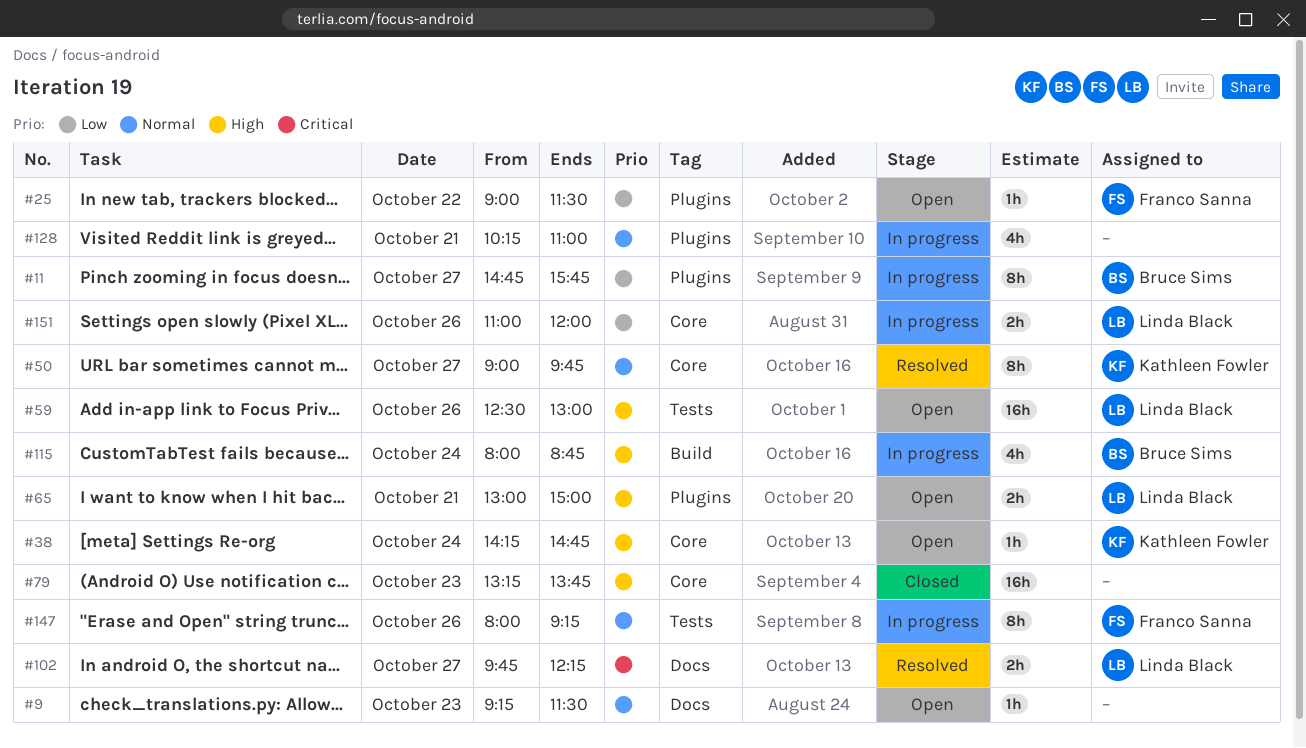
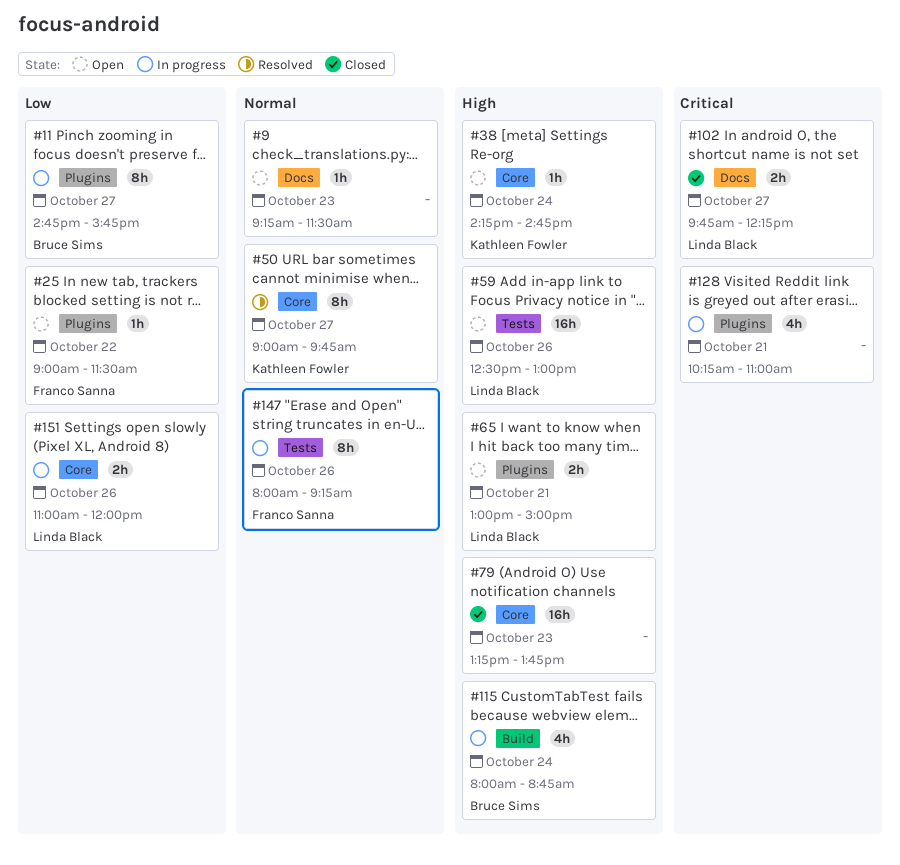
#102, status: Resolved -> Closed
#128, priority: Normal -> Critical

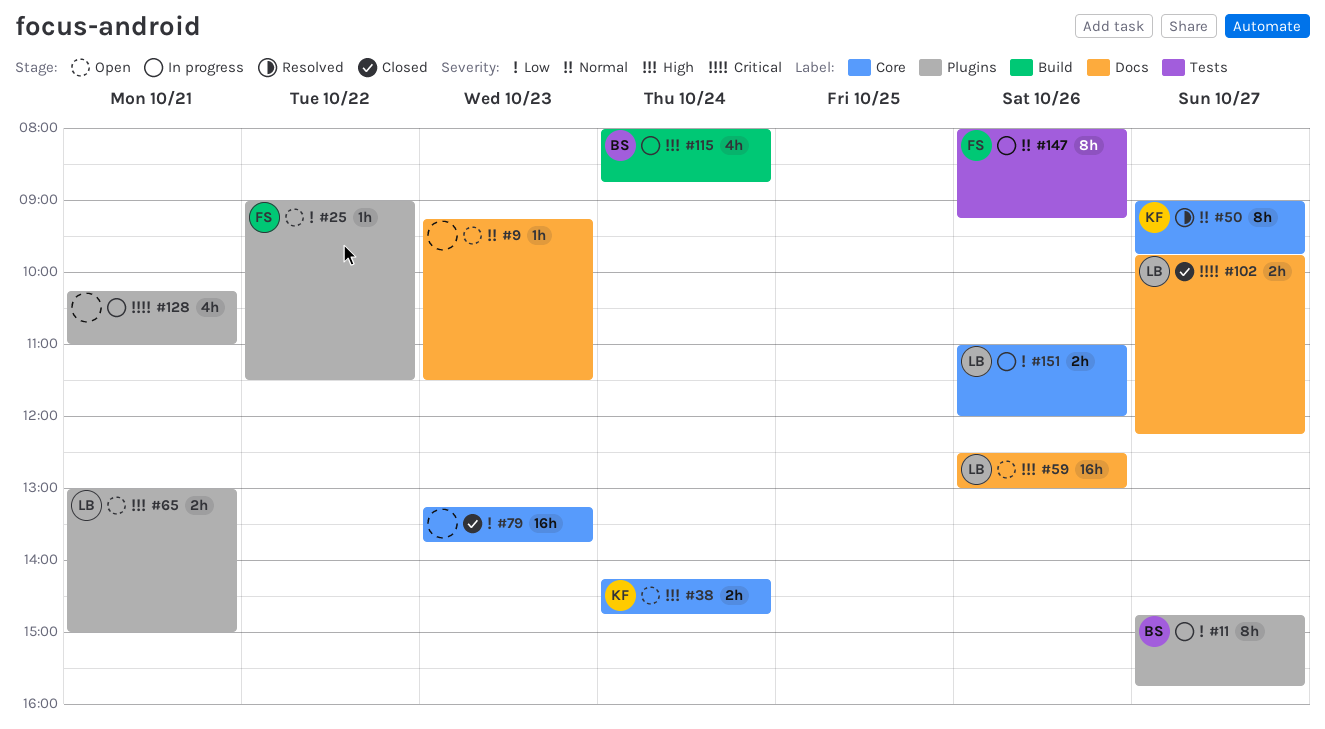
#38, estimate: 1h -> 2h
#59, label: Tests -> Docs
#79, priority: High -> Low

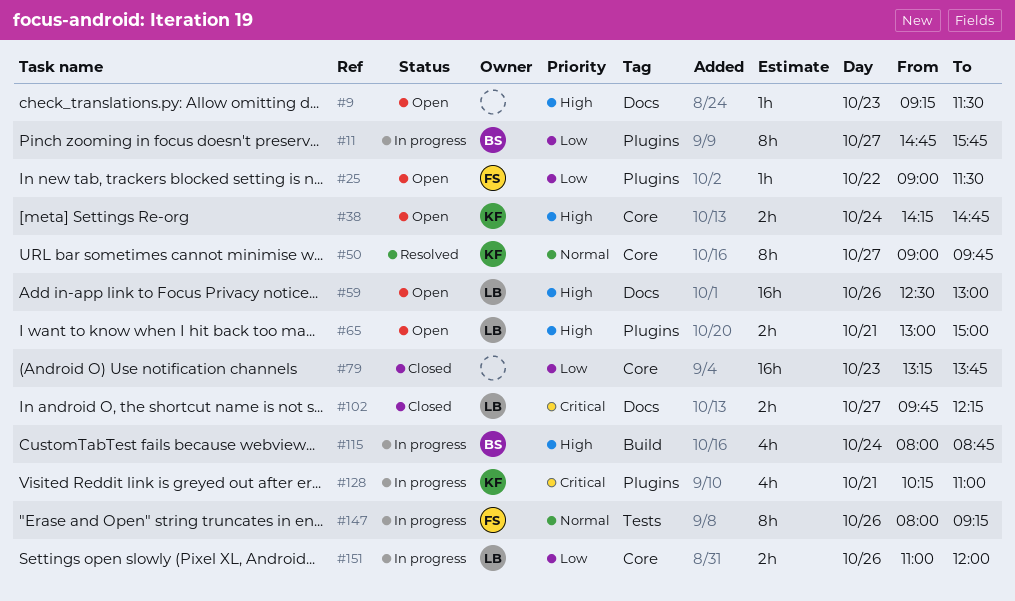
#9, priority: Normal -> High
#128, owner: none -> KF

